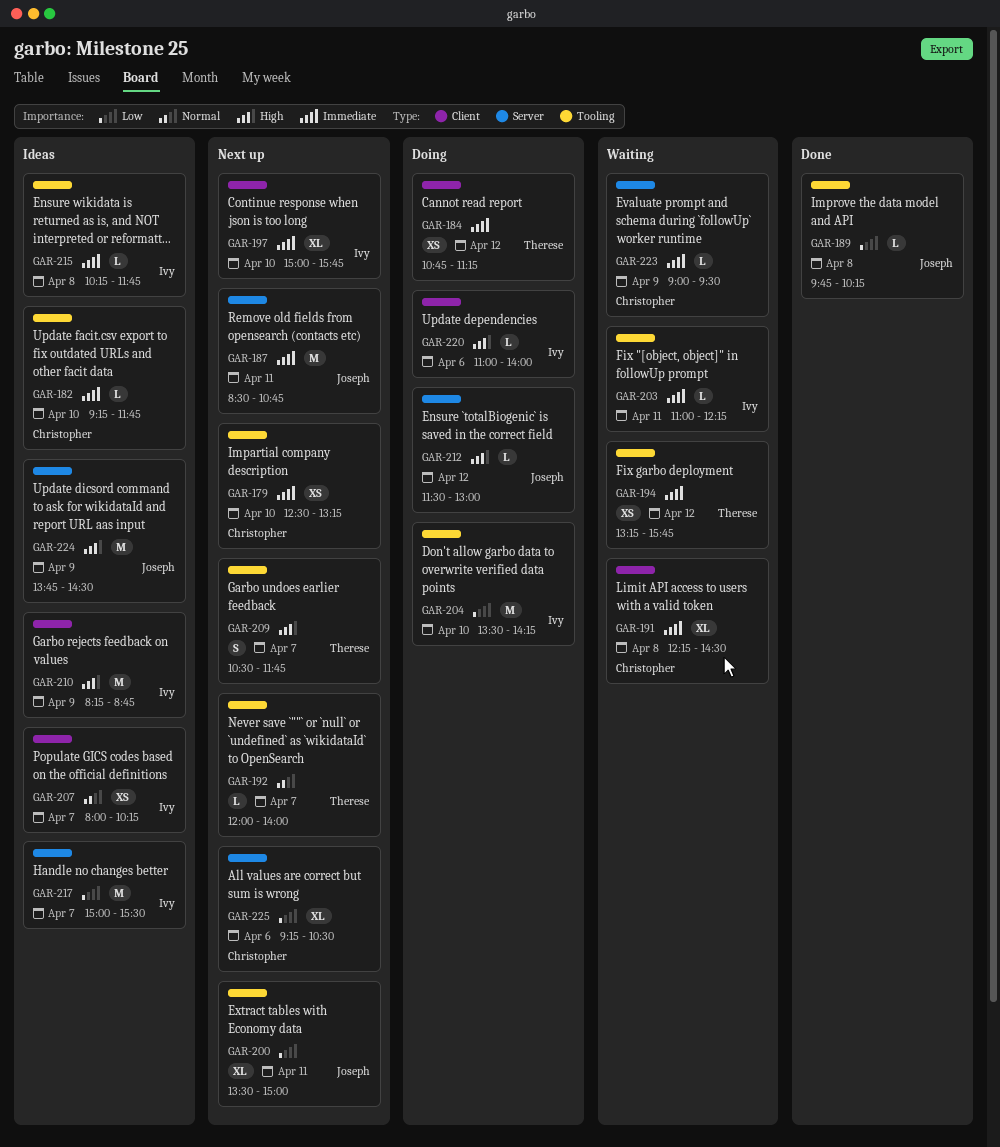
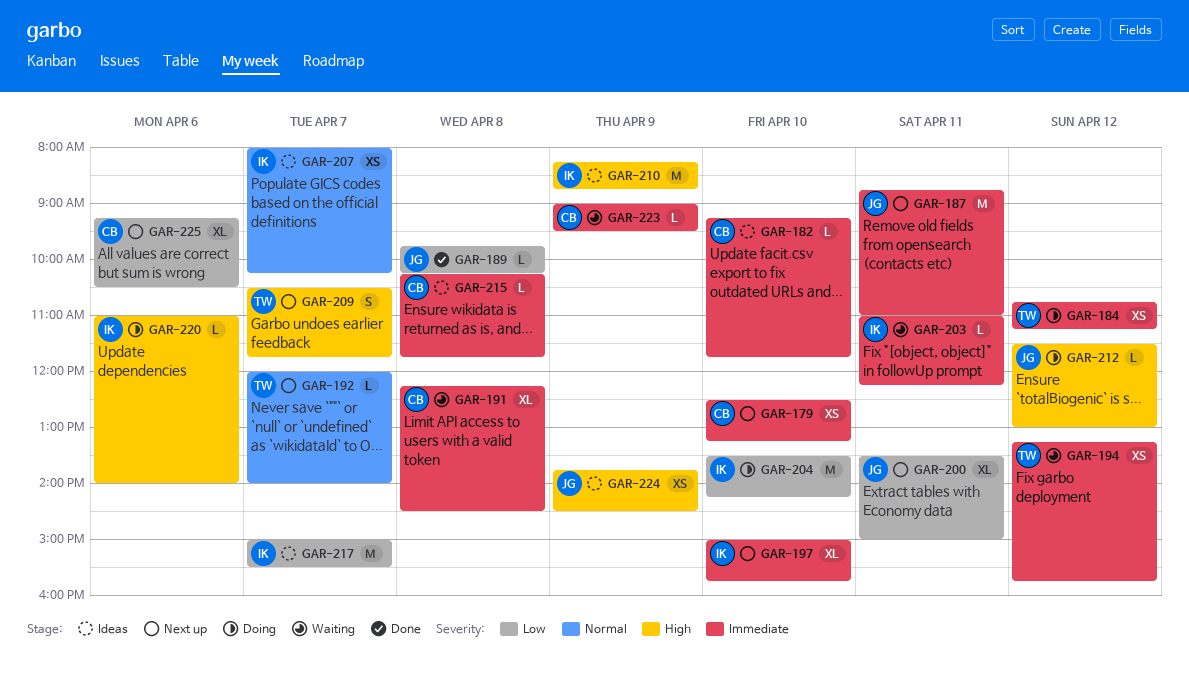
GAR-187, begins: 08:30 -> 08:45
GAR-187, ends: 10:45 -> 11:00
GAR-215, owner: Ivy -> Christopher
GAR-224, estimate: M -> XS

